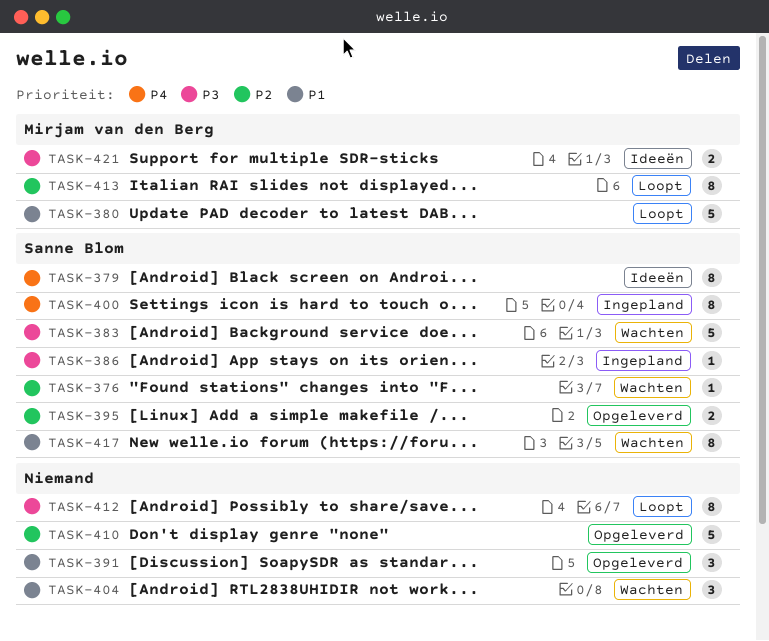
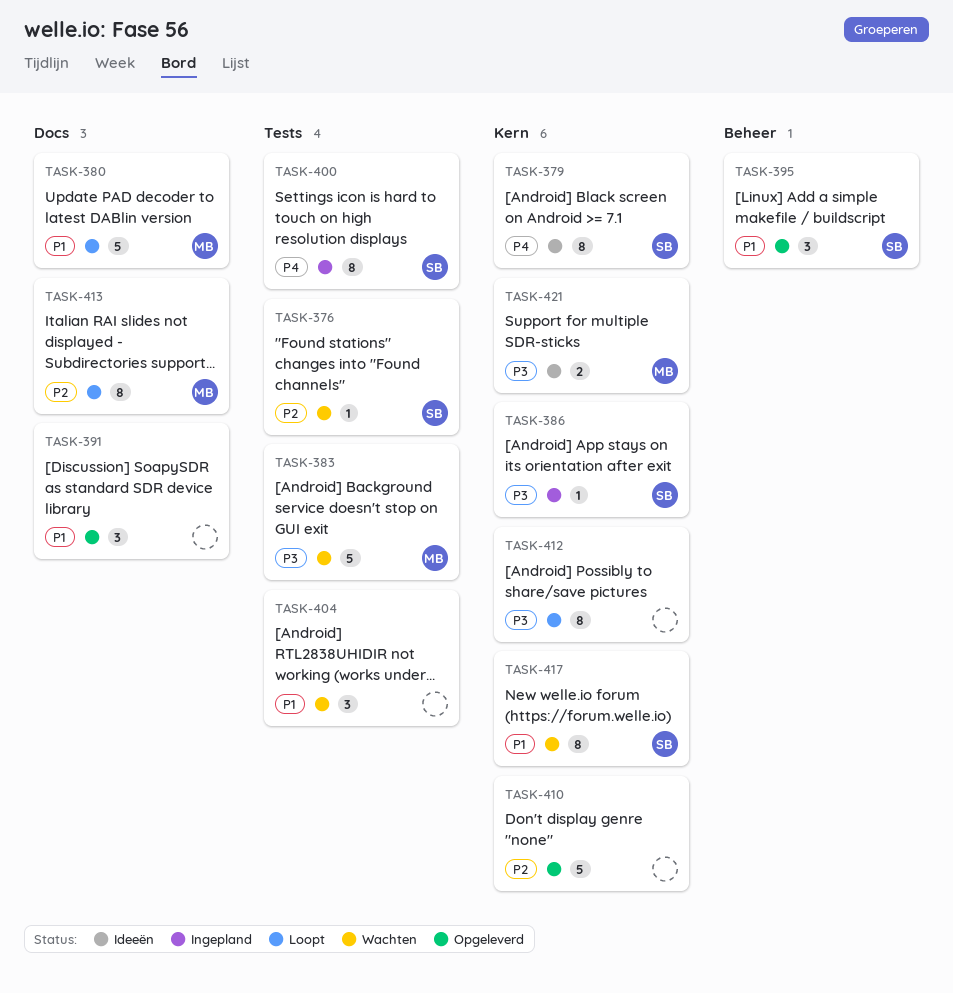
TASK-383, owner: Sanne Blom -> Mirjam van den Berg
TASK-395, priority: P2 -> P1
TASK-395, estimate: 2 -> 3

